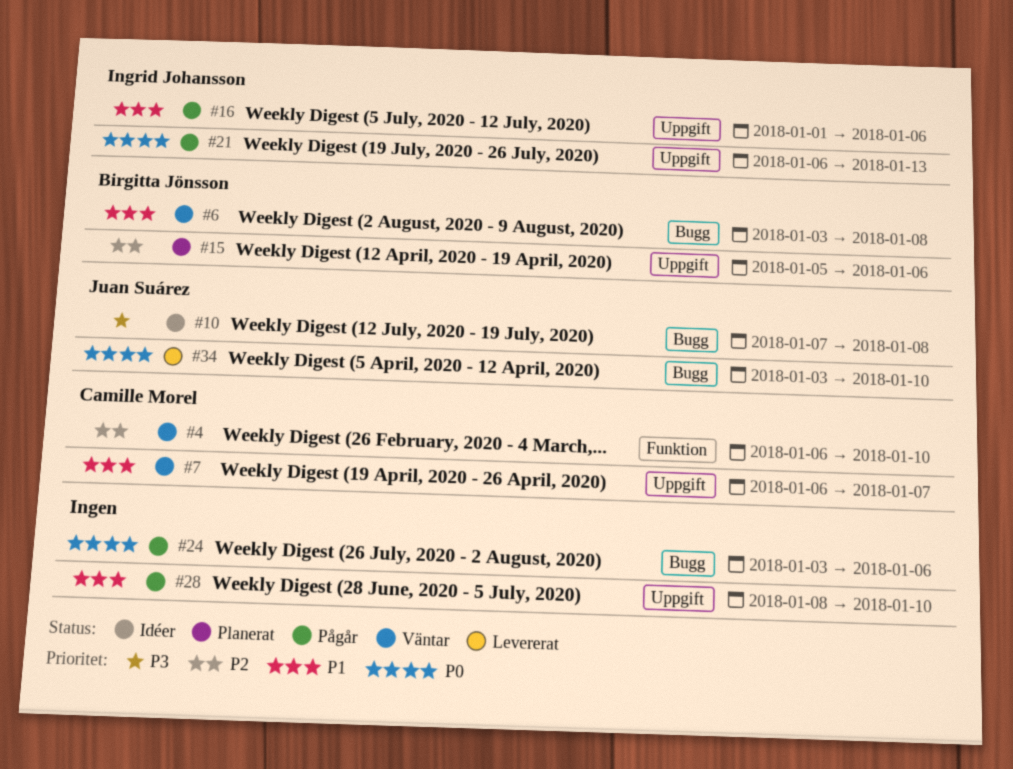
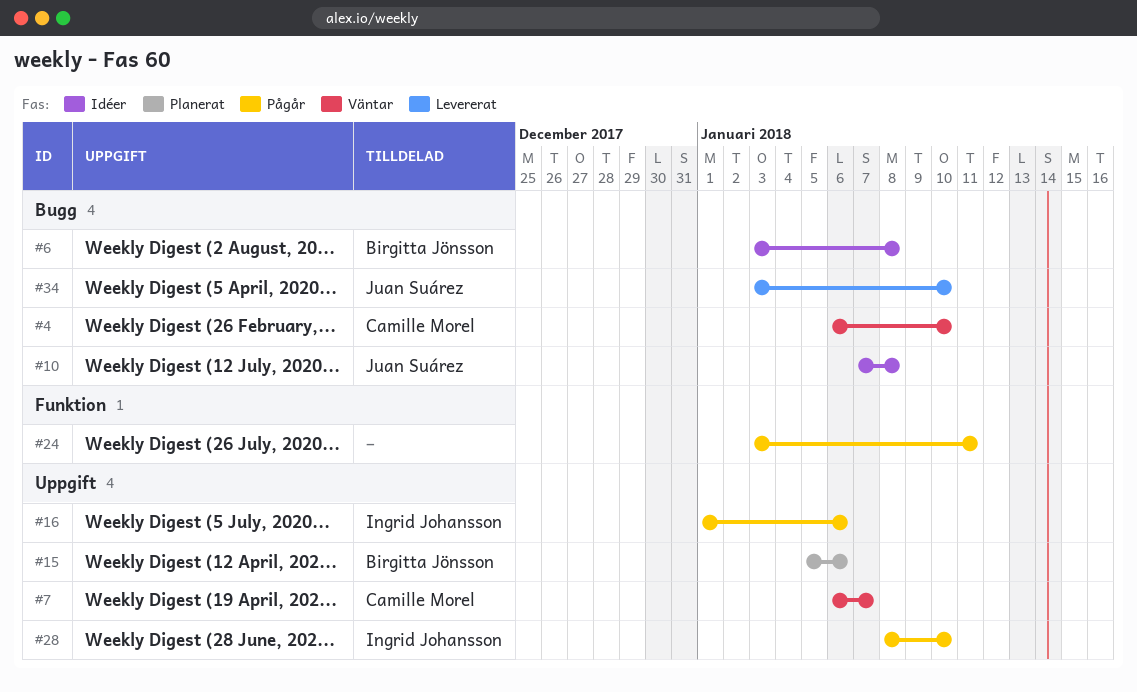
#4, label: Funktion -> Bugg
#6, status: Väntar -> Idéer
#21: present -> none
#24, label: Bugg -> Funktion
#24, due: Jan 6 -> Jan 11
#28, owner: none -> Ingrid Johansson

